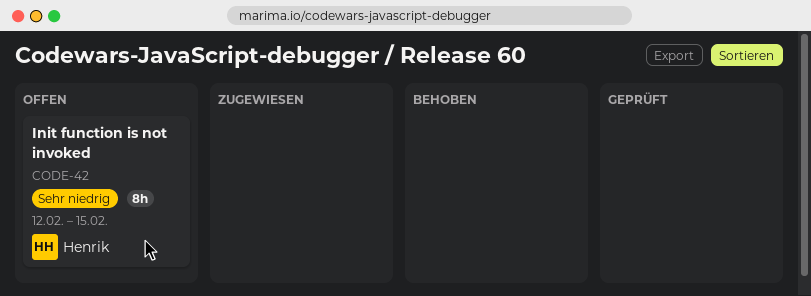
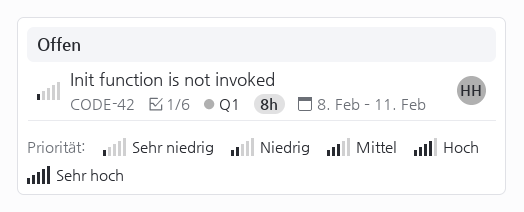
CODE-42, start: Feb 12 -> Feb 8
CODE-42, due: Feb 15 -> Feb 11

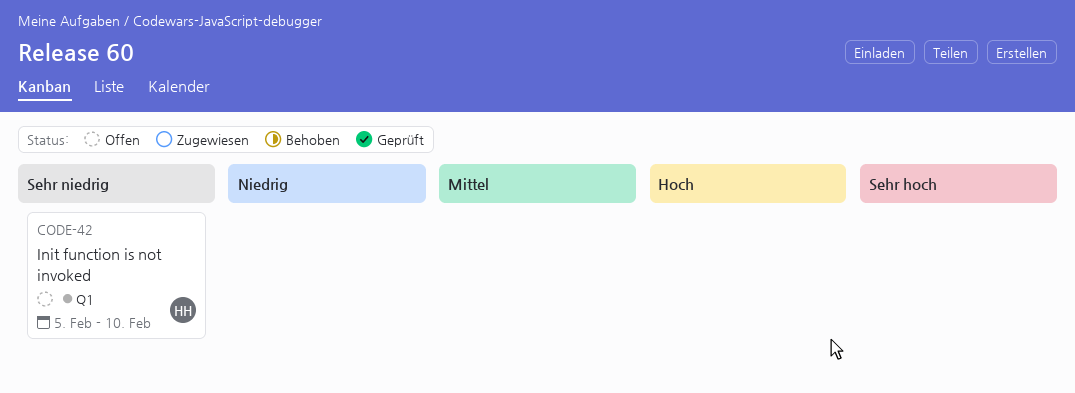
CODE-42, start: Feb 8 -> Feb 5
CODE-42, due: Feb 11 -> Feb 10

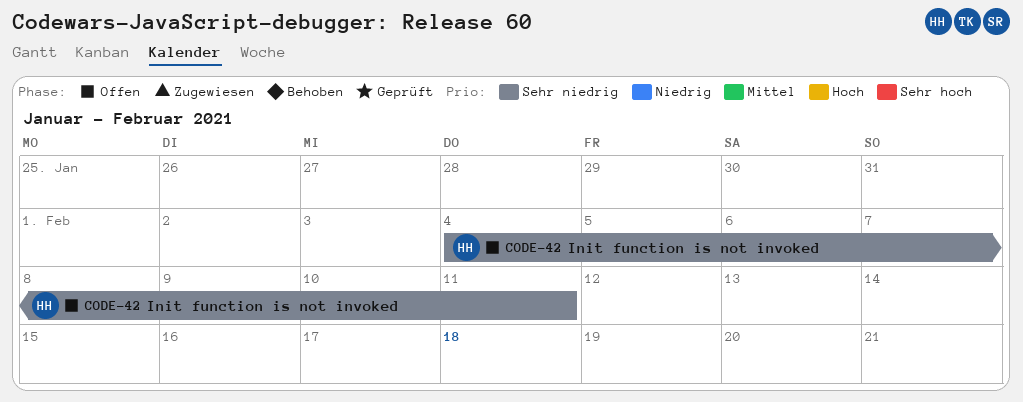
CODE-42, start: Feb 5 -> Feb 4
CODE-42, due: Feb 10 -> Feb 11

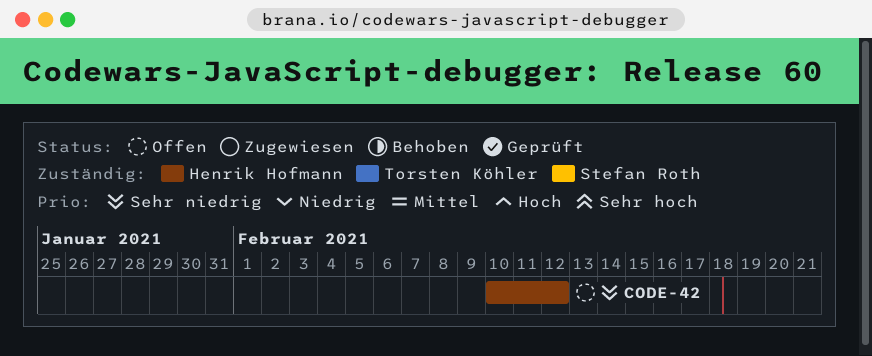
CODE-42, start: Feb 4 -> Feb 10
CODE-42, due: Feb 11 -> Feb 12

